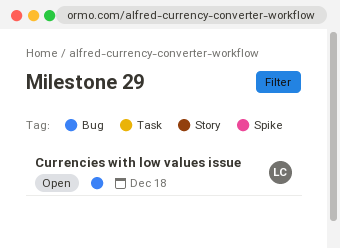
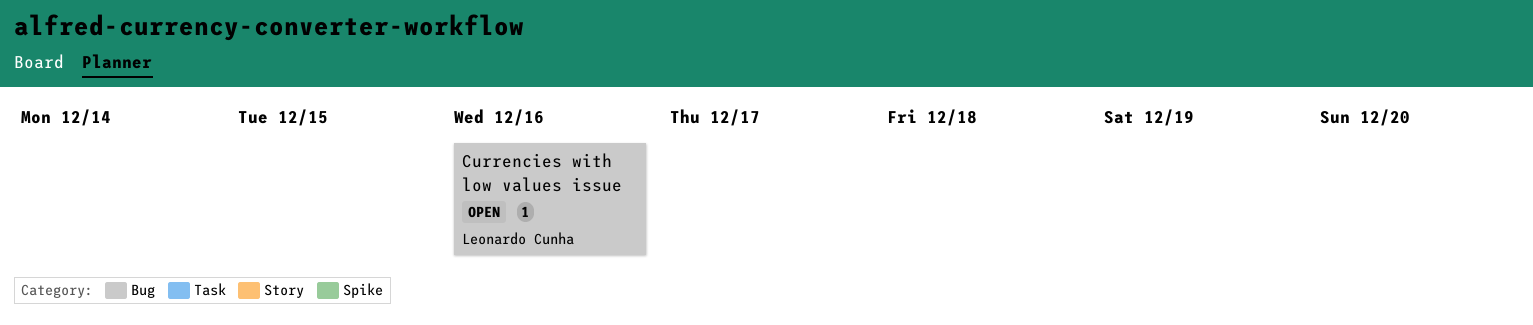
Currencies with low values issue, due: Dec 18 -> Dec 16

